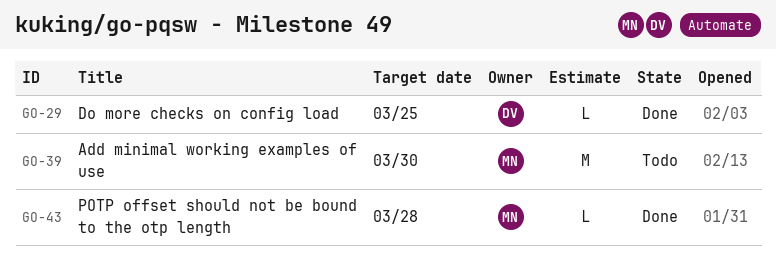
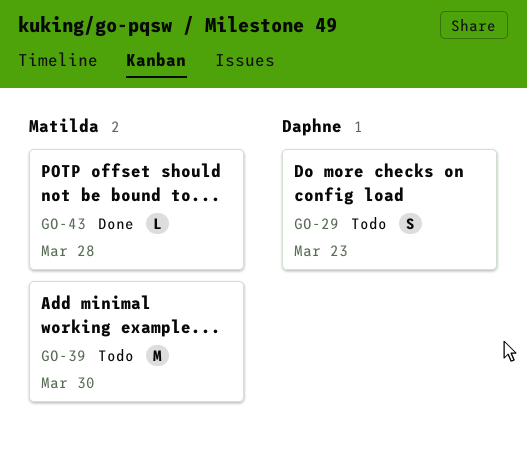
GO-29, status: Done -> Todo
GO-29, estimate: L -> S
GO-29, due: Mar 25 -> Mar 23

